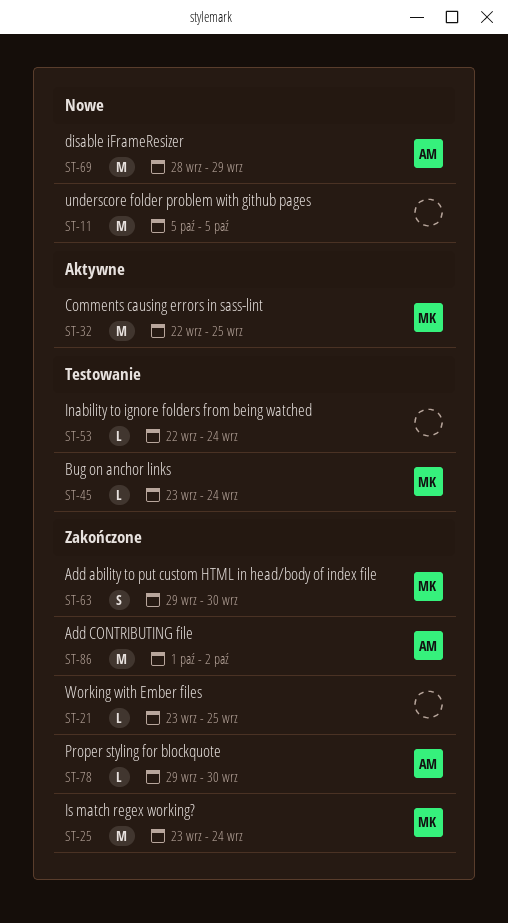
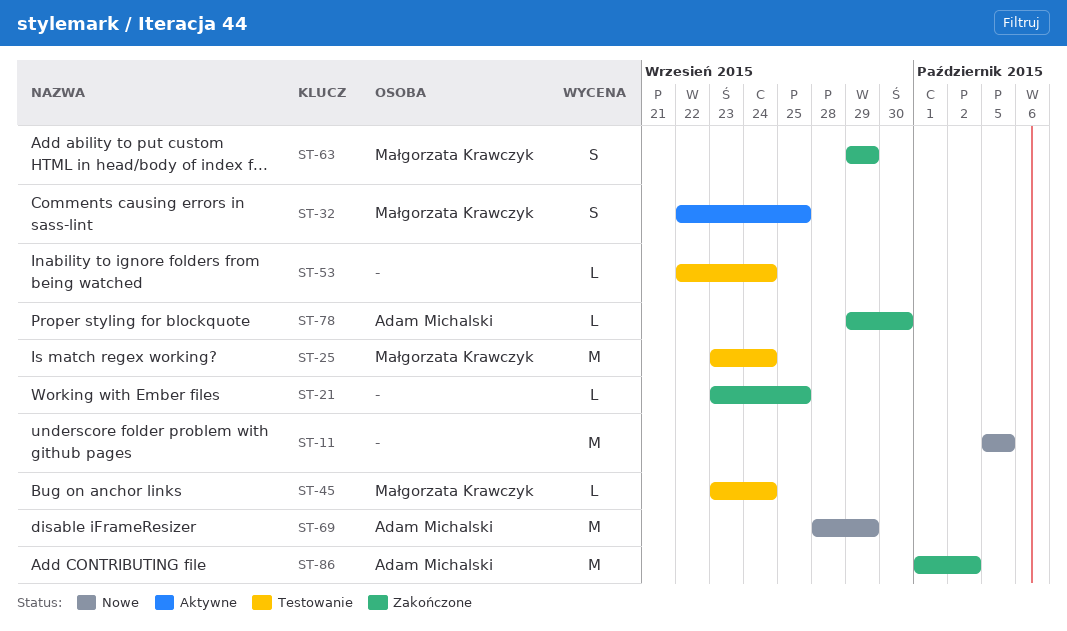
ST-25, status: Zakończone -> Testowanie
ST-32, estimate: M -> S
ST-63, due: Sep 30 -> Sep 29

